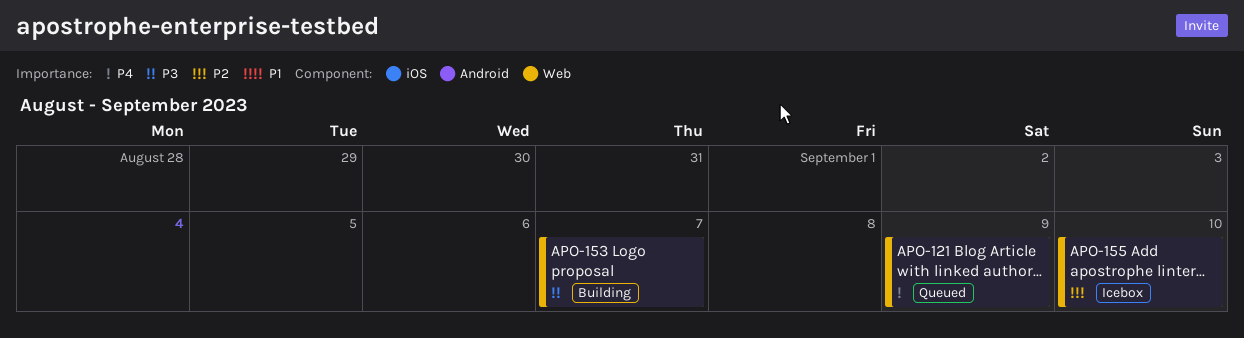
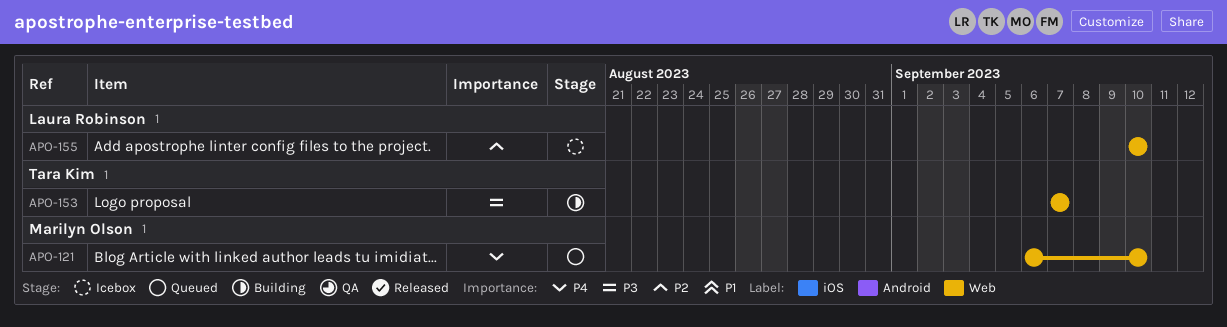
APO-121, due: Sep 9 -> Sep 10

